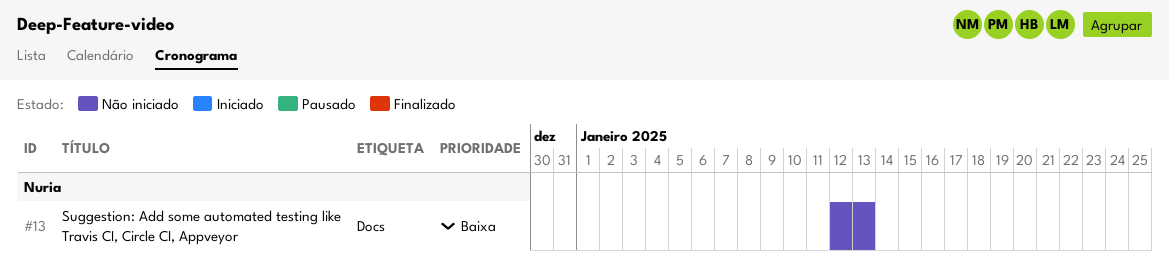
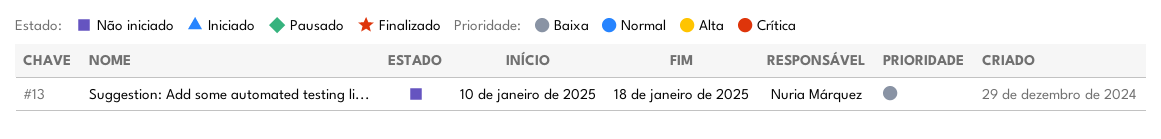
#13, start: Jan 12 -> Jan 10
#13, due: Jan 13 -> Jan 18

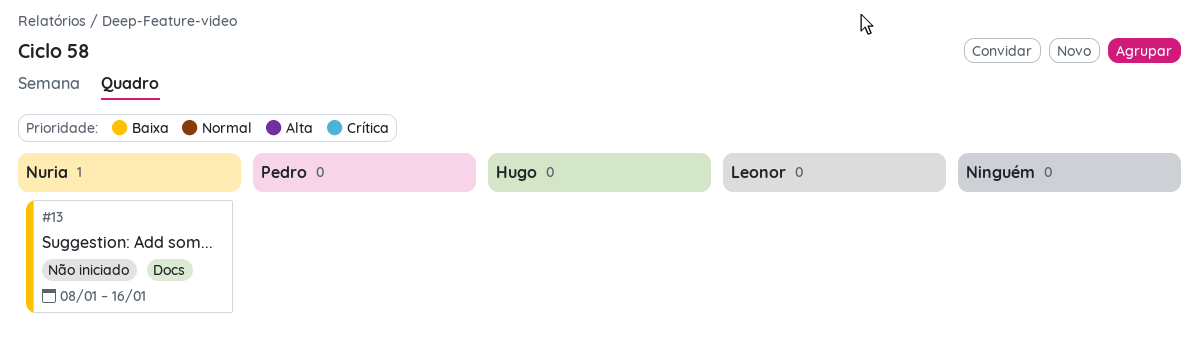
#13, start: Jan 10 -> Jan 8
#13, due: Jan 18 -> Jan 16

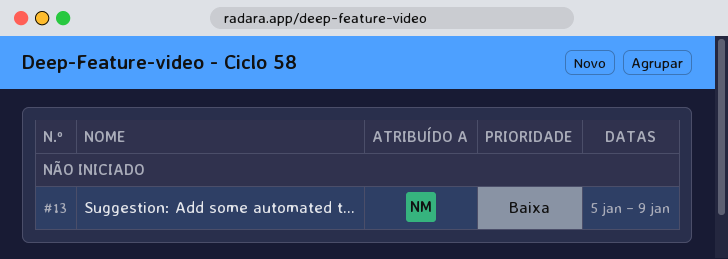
#13, start: Jan 8 -> Jan 5
#13, due: Jan 16 -> Jan 9

